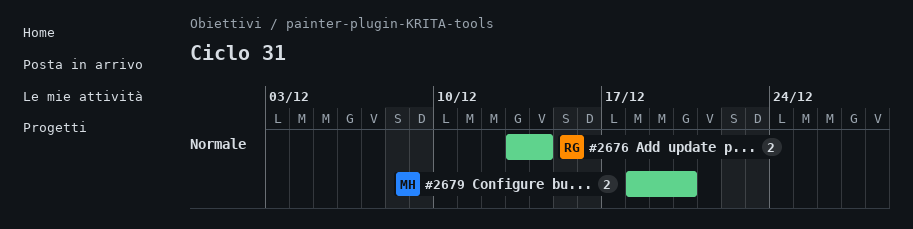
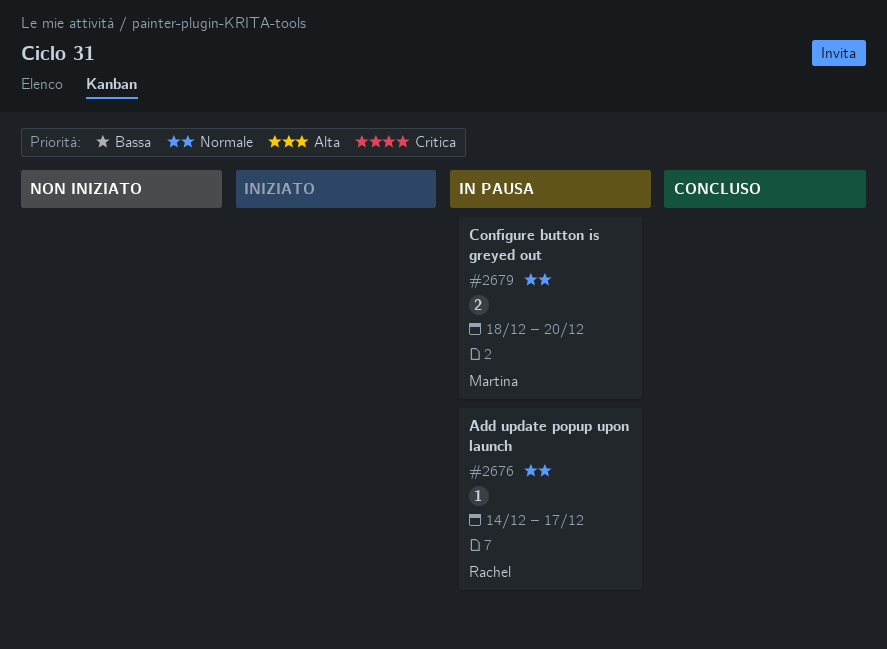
#2676, estimate: 2 -> 1
#2676, start: Dec 13 -> Dec 14
#2676, due: Dec 14 -> Dec 17

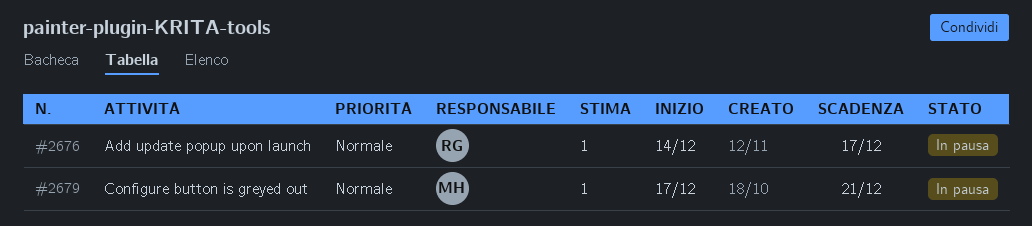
#2679, estimate: 2 -> 1
#2679, start: Dec 18 -> Dec 17
#2679, due: Dec 20 -> Dec 21

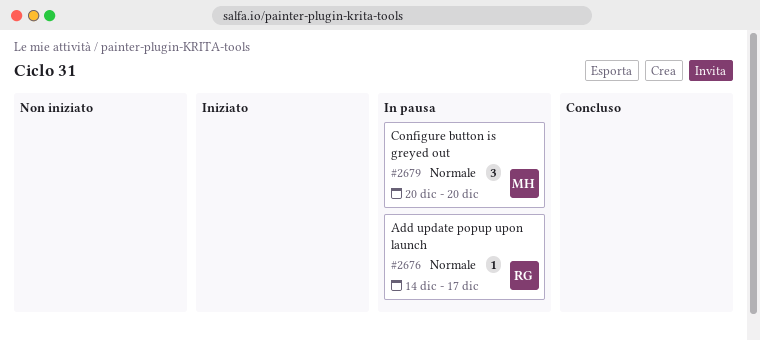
#2679, estimate: 1 -> 3
#2679, start: Dec 17 -> Dec 20
#2679, due: Dec 21 -> Dec 20

